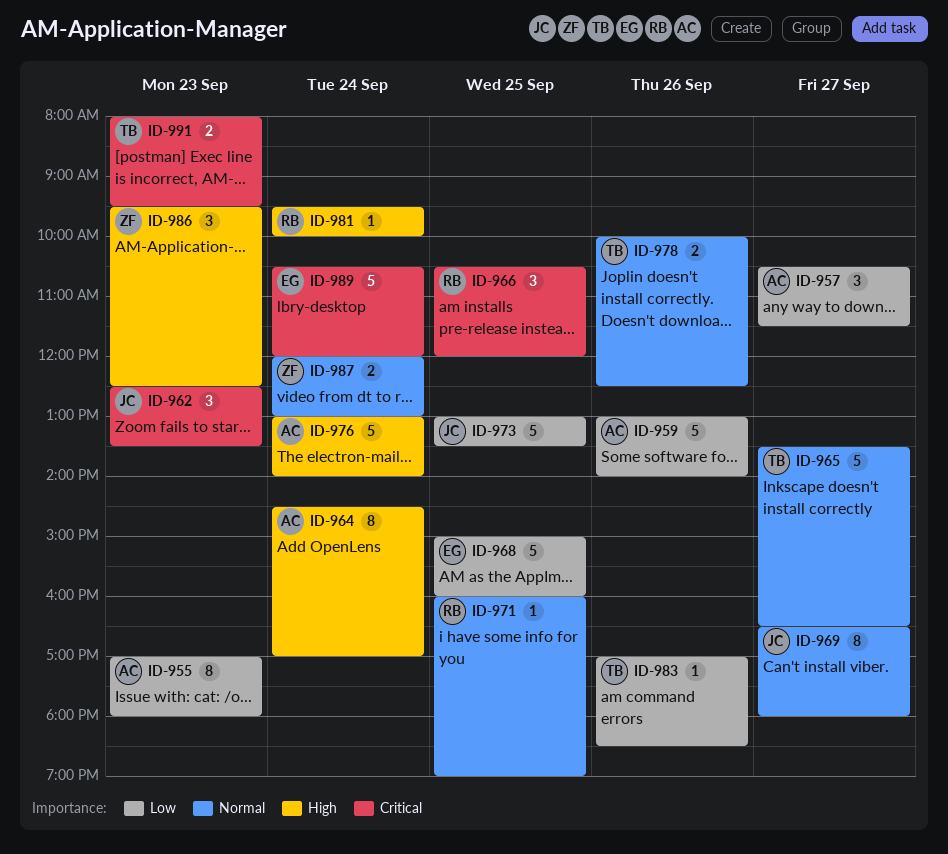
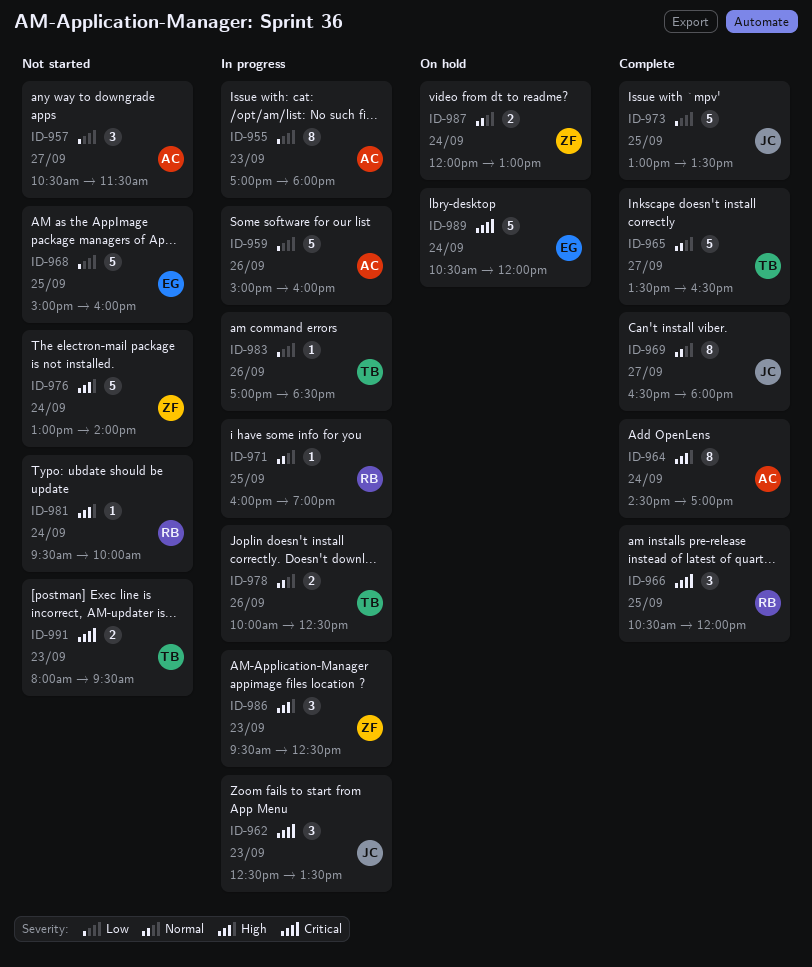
ID-959, begins: 13:00 -> 15:00
ID-959, ends: 14:00 -> 16:00
ID-976, owner: AC -> ZF

